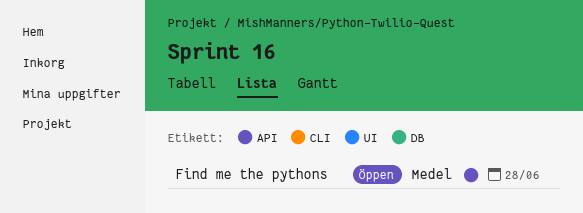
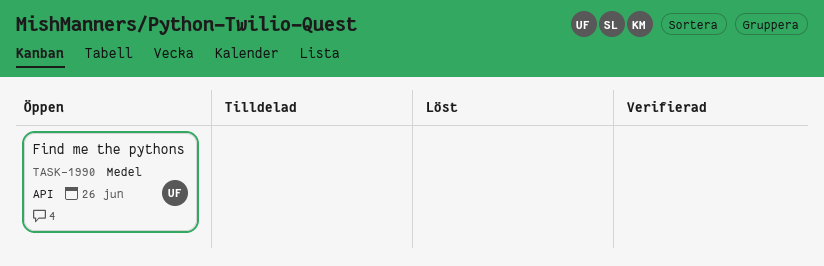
Find me the pythons, due: Jun 28 -> Jun 26

